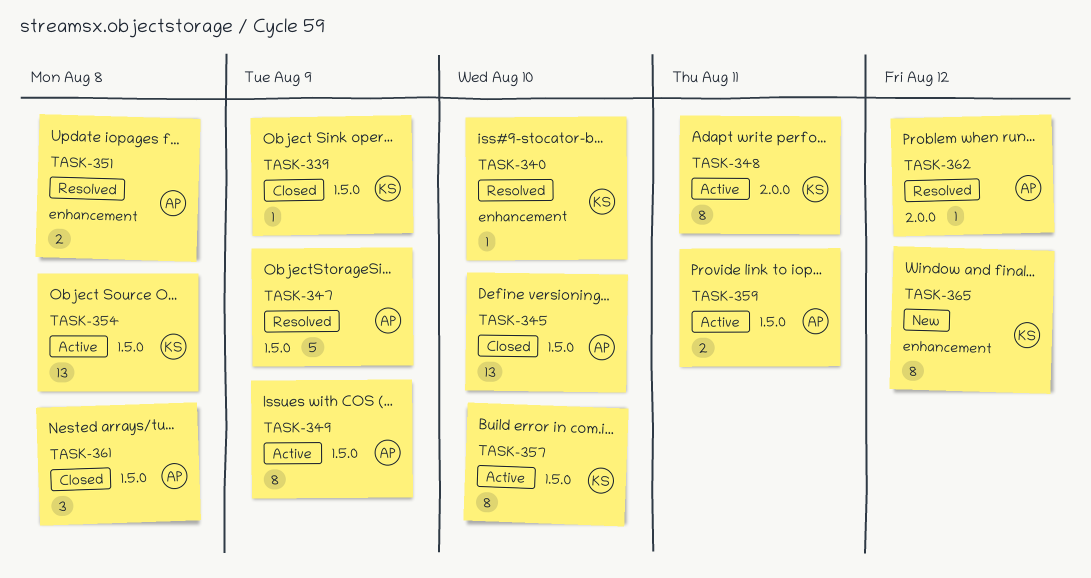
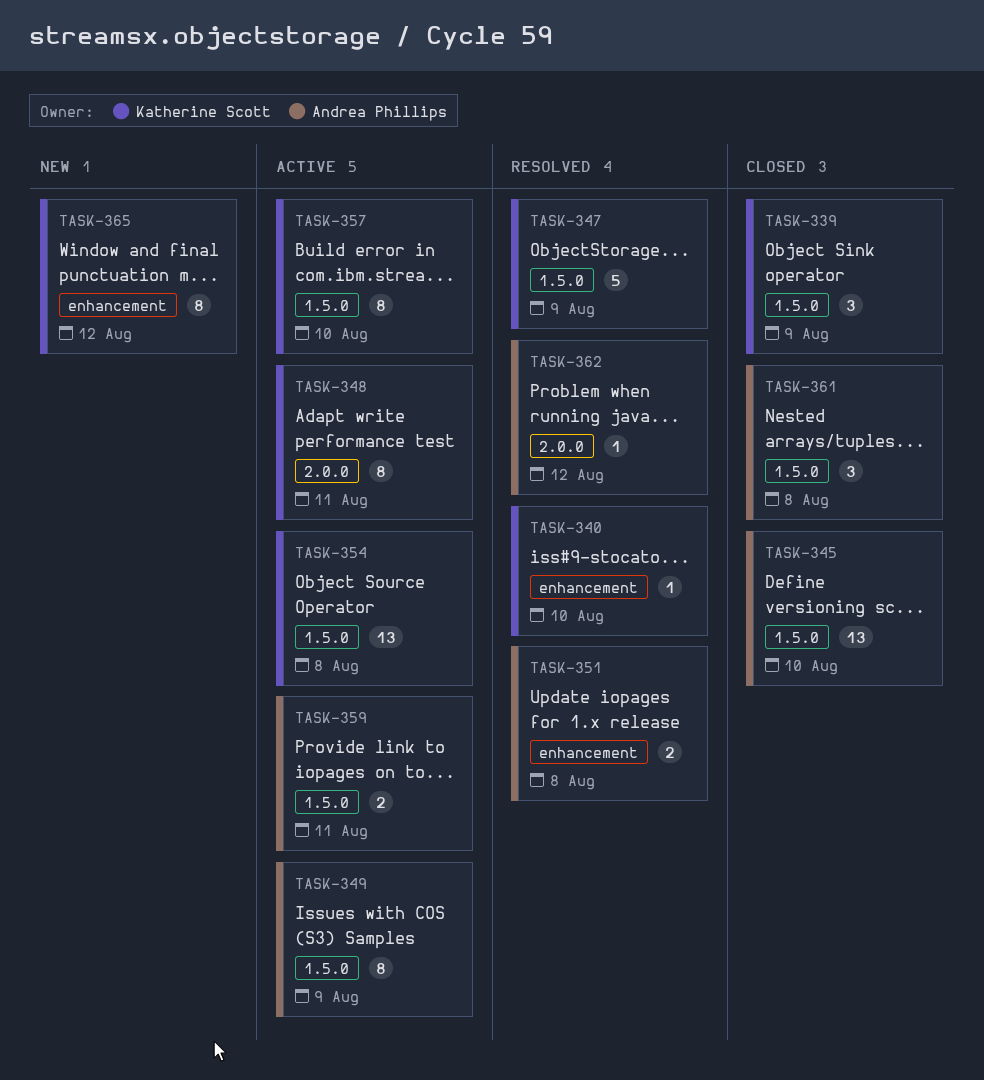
TASK-339, estimate: 1 -> 3
TASK-347, owner: Andrea Phillips -> Katherine Scott

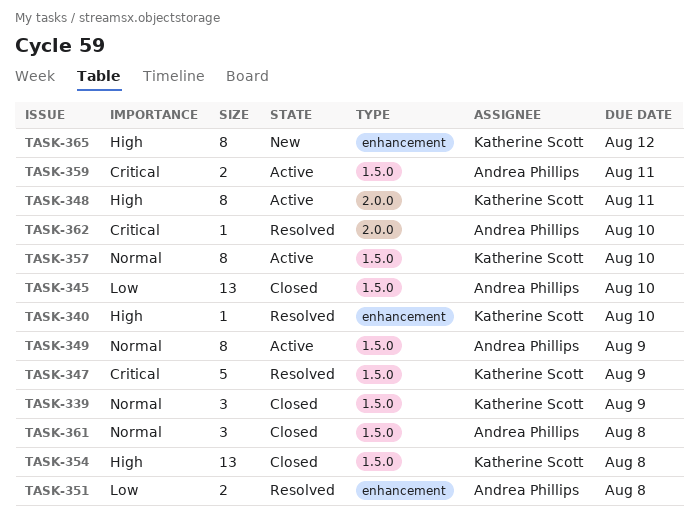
TASK-354, status: Active -> Closed
TASK-362, due: Aug 12 -> Aug 10

